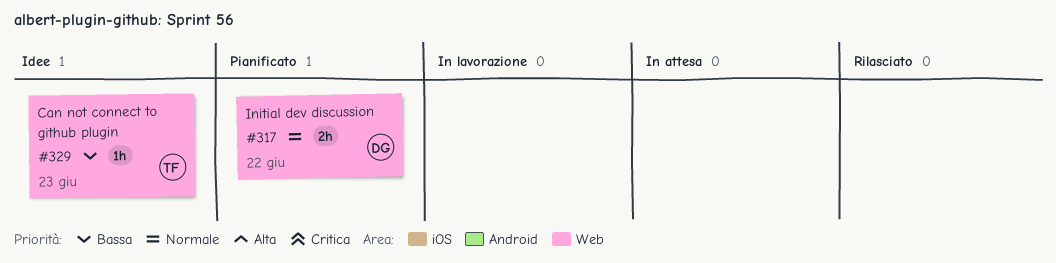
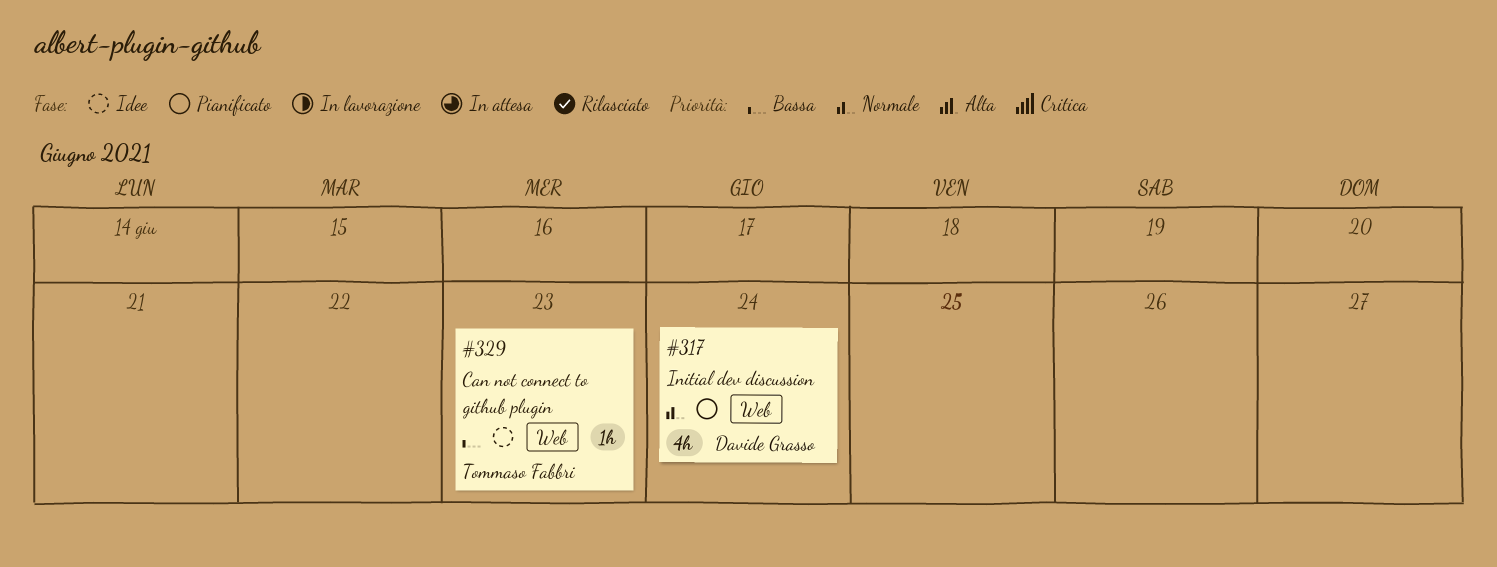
#317, estimate: 2h -> 4h
#317, due: Jun 22 -> Jun 24

